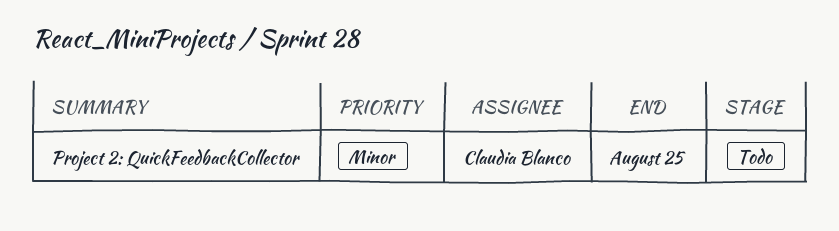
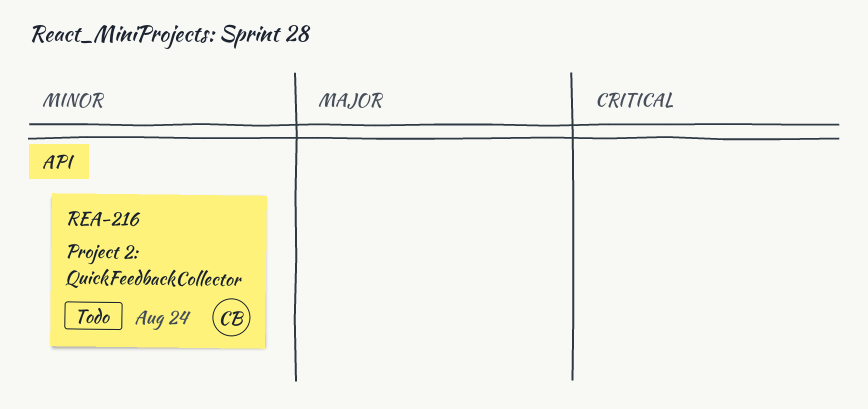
Project 2: QuickFeedbackCollector, due: Aug 25 -> Aug 24

